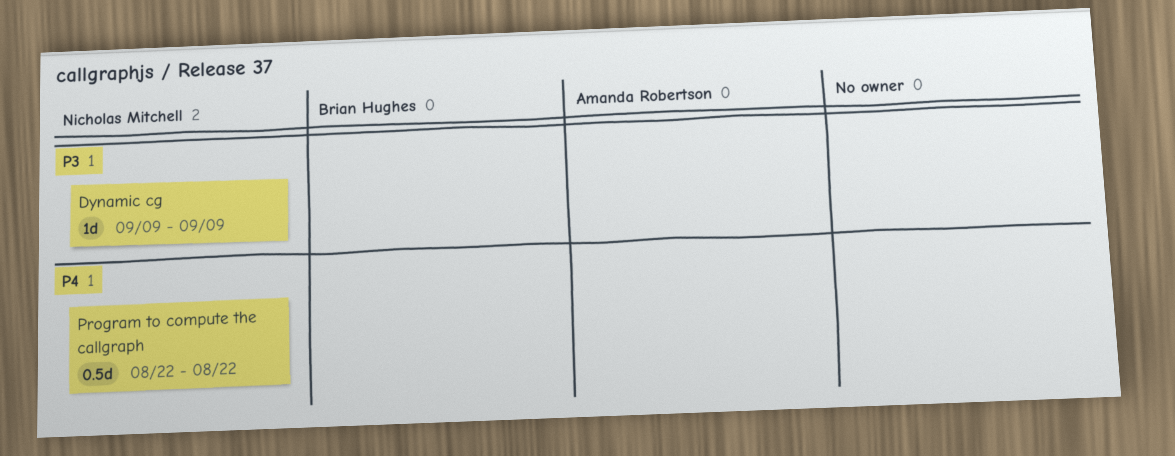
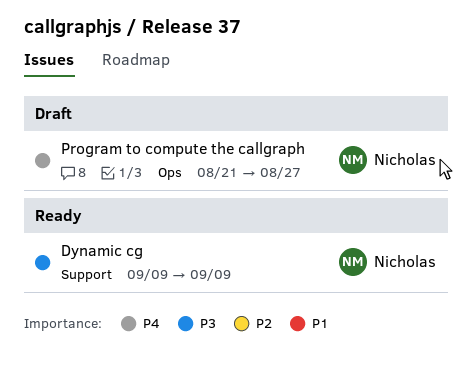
Program to compute the callgraph, start: Aug 22 -> Aug 21
Program to compute the callgraph, due: Aug 22 -> Aug 27

